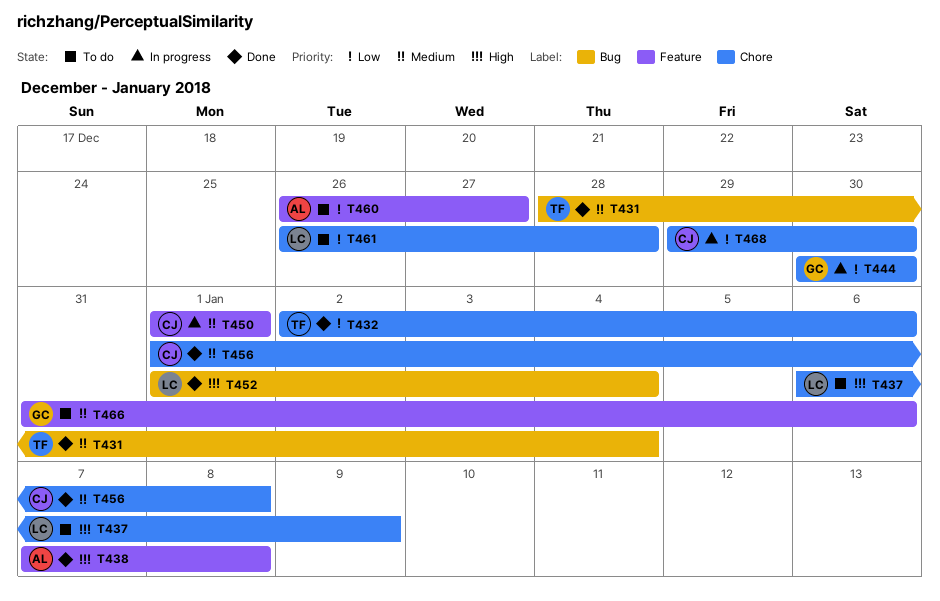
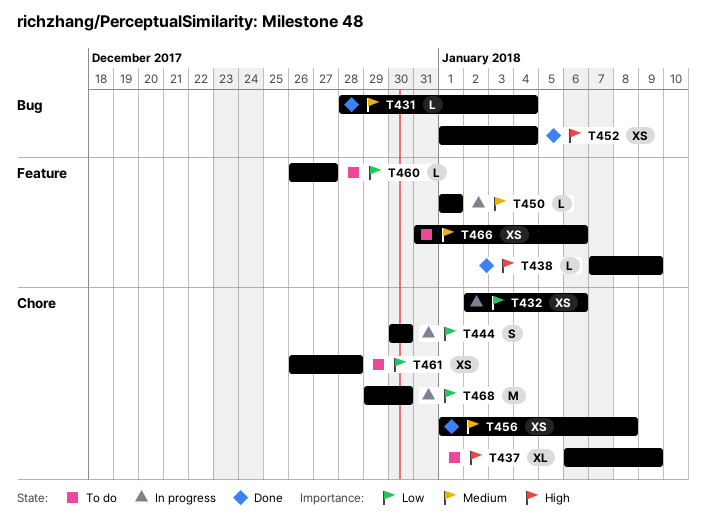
T432, status: Done -> In progress
T438, due: Jan 8 -> Jan 9

